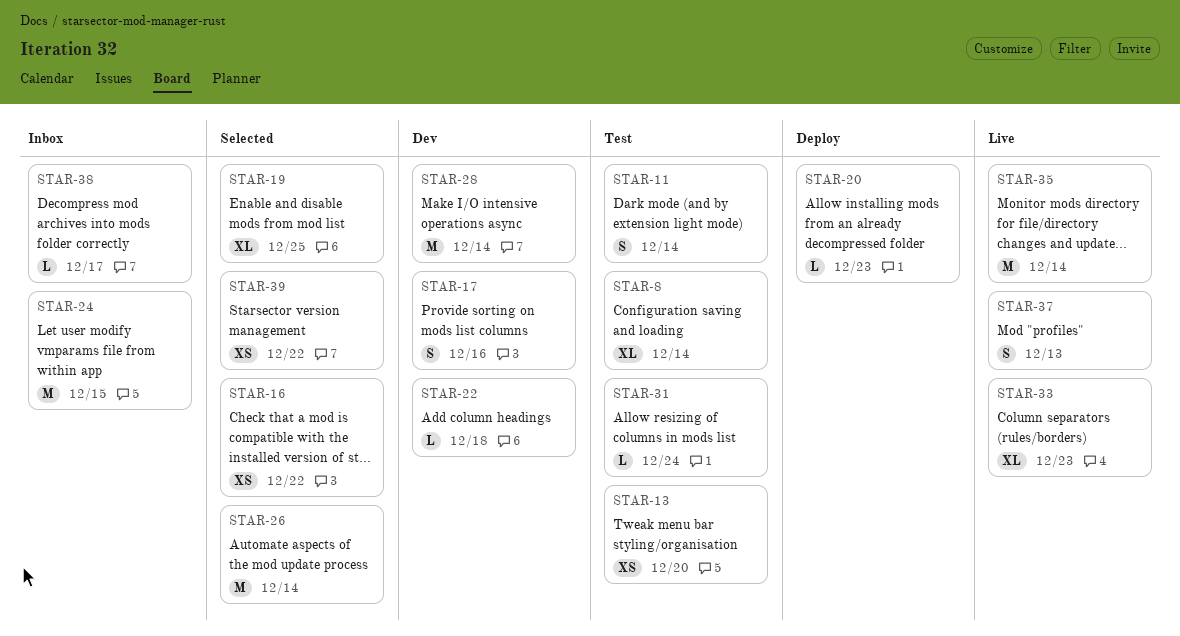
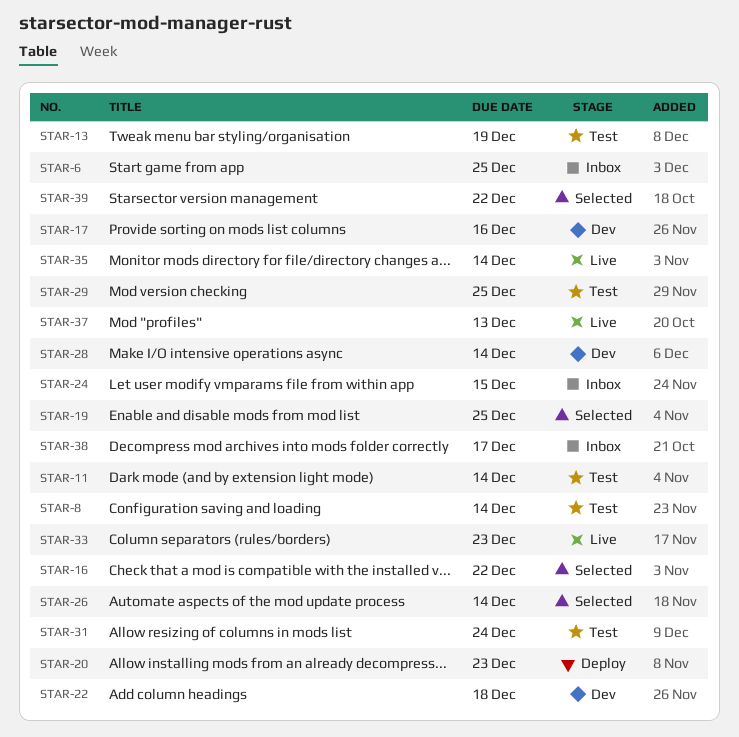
STAR-6: none -> present
STAR-13, due: Dec 20 -> Dec 19
STAR-29: none -> present

